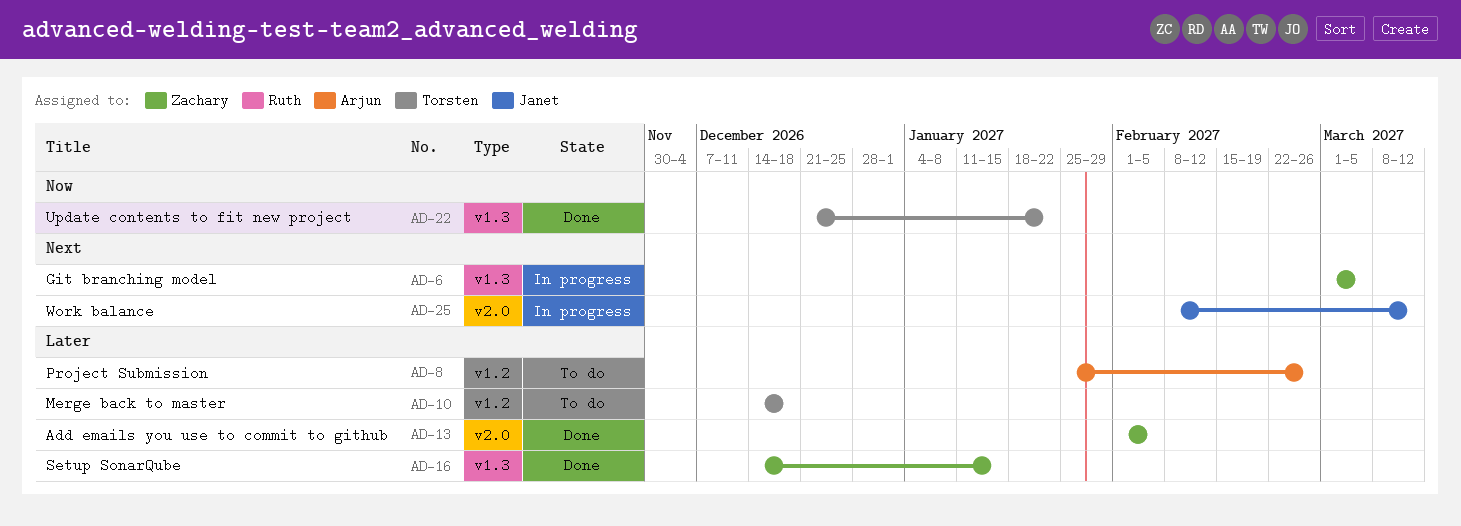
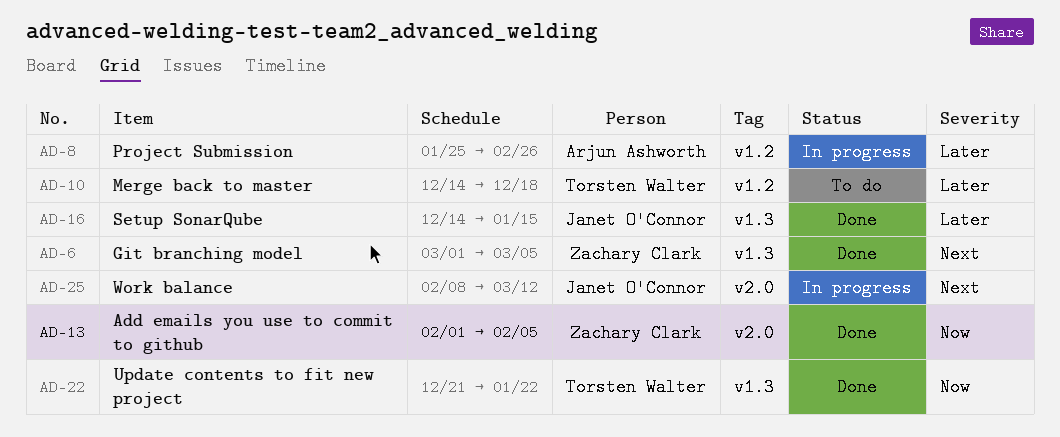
AD-6, status: In progress -> Done
AD-8, status: To do -> In progress
AD-13, priority: Later -> Now
AD-16, owner: Zachary Clark -> Janet O'Connor

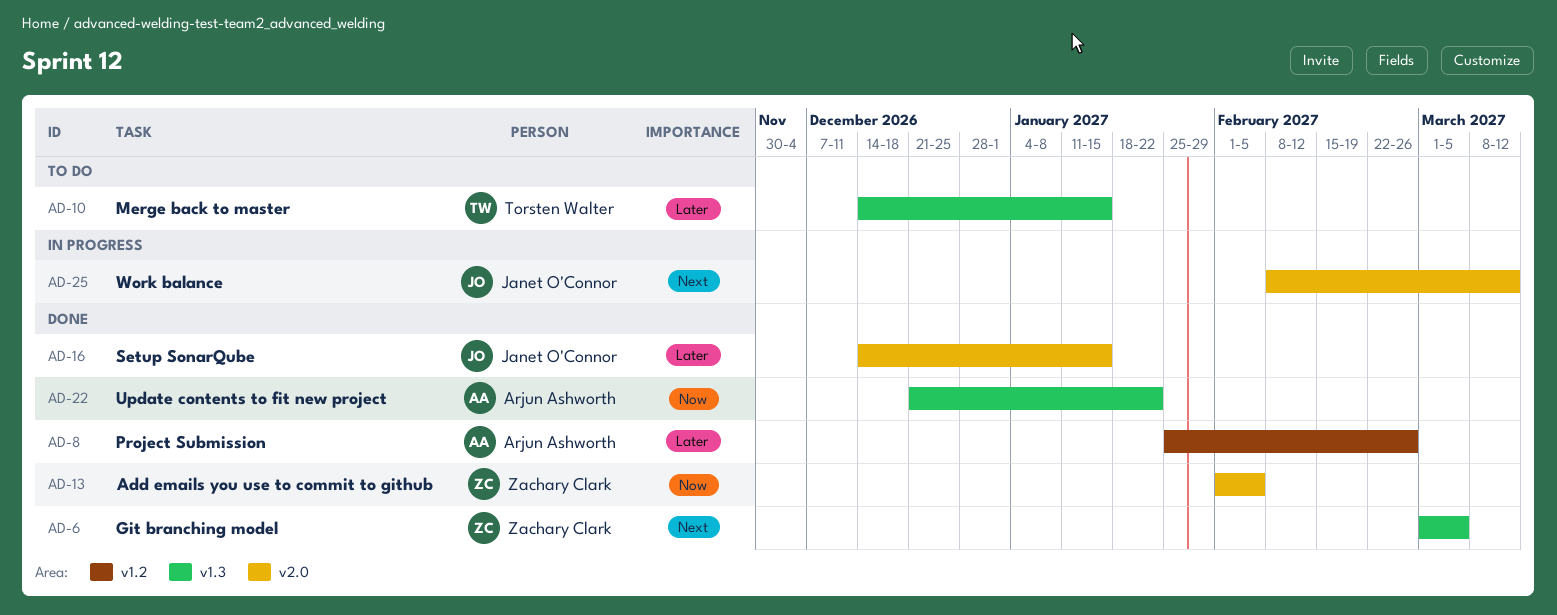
AD-8, status: In progress -> Done
AD-10, label: v1.2 -> v1.3
AD-10, due: Dec 18 -> Jan 15
AD-16, label: v1.3 -> v2.0
AD-22, owner: Torsten Walter -> Arjun Ashworth

